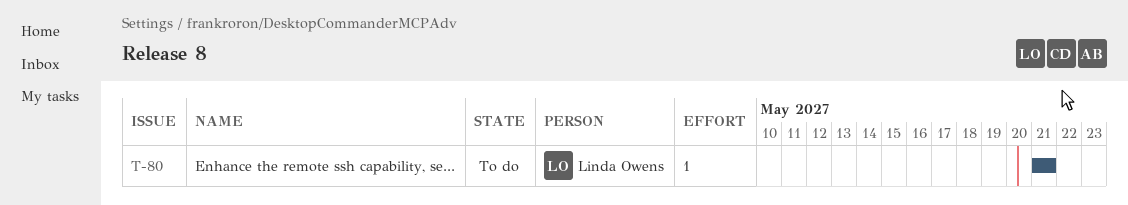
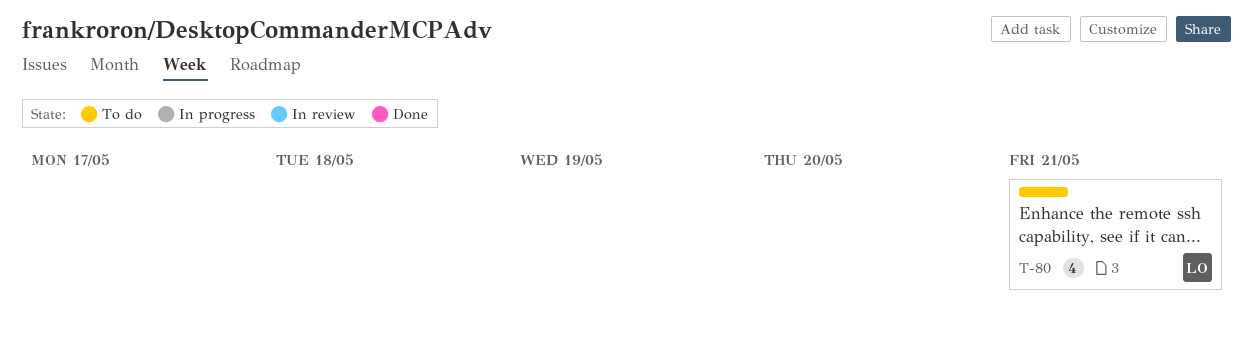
T-80, estimate: 1 -> 4

